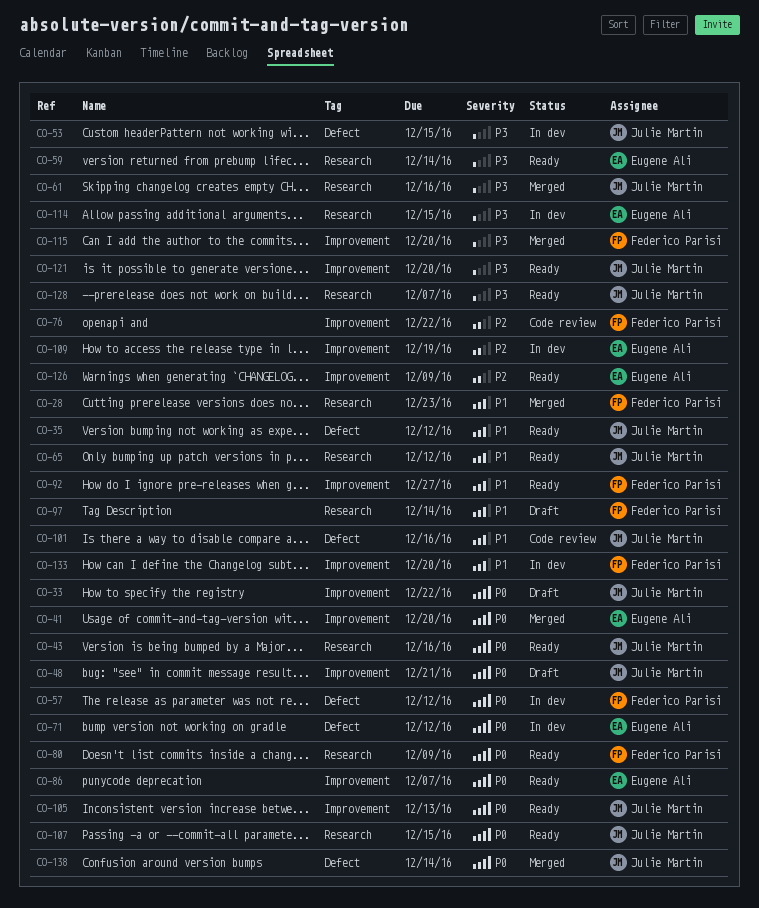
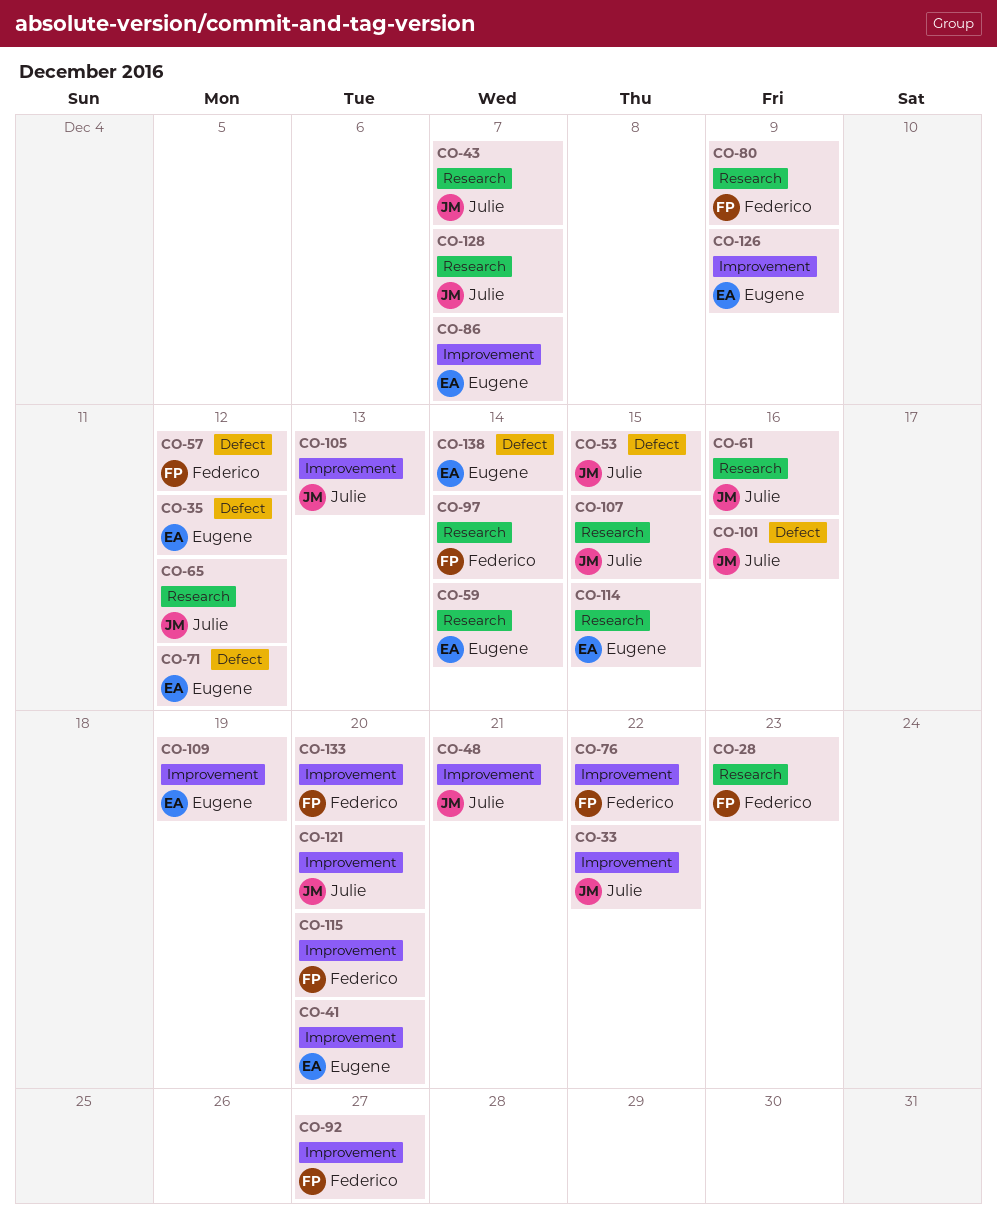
CO-35, owner: Julie Martin -> Eugene Ali
CO-43, due: Dec 16 -> Dec 7
CO-138, owner: Julie Martin -> Eugene Ali

